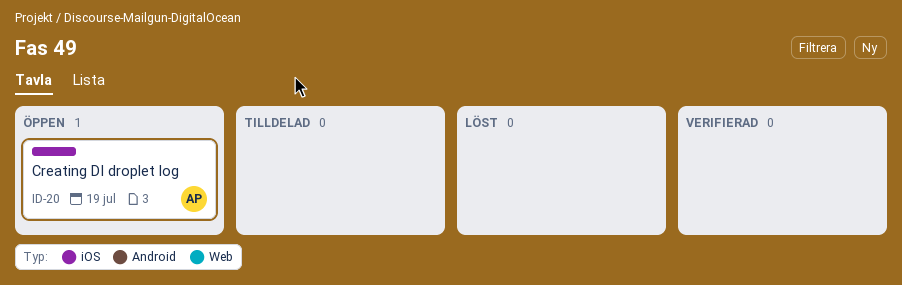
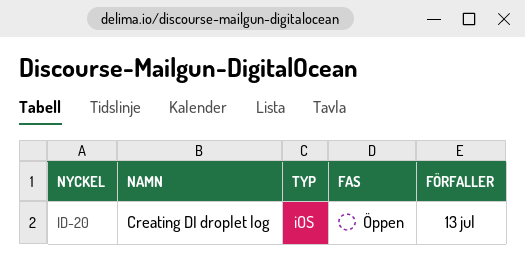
ID-20, due: Jul 19 -> Jul 13

